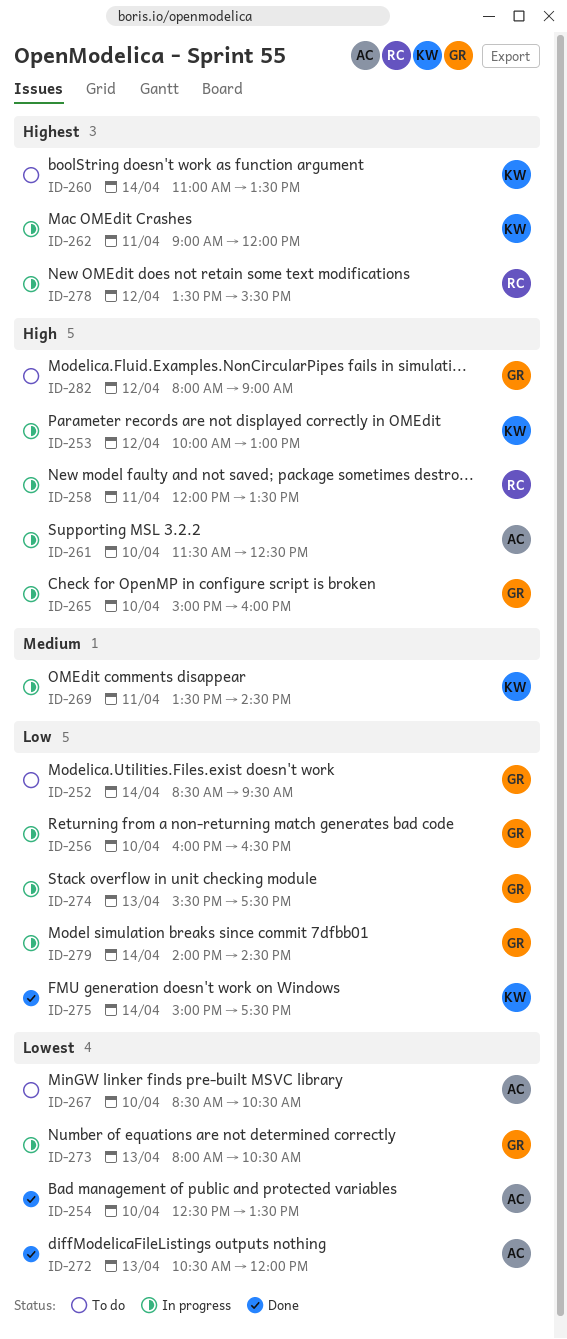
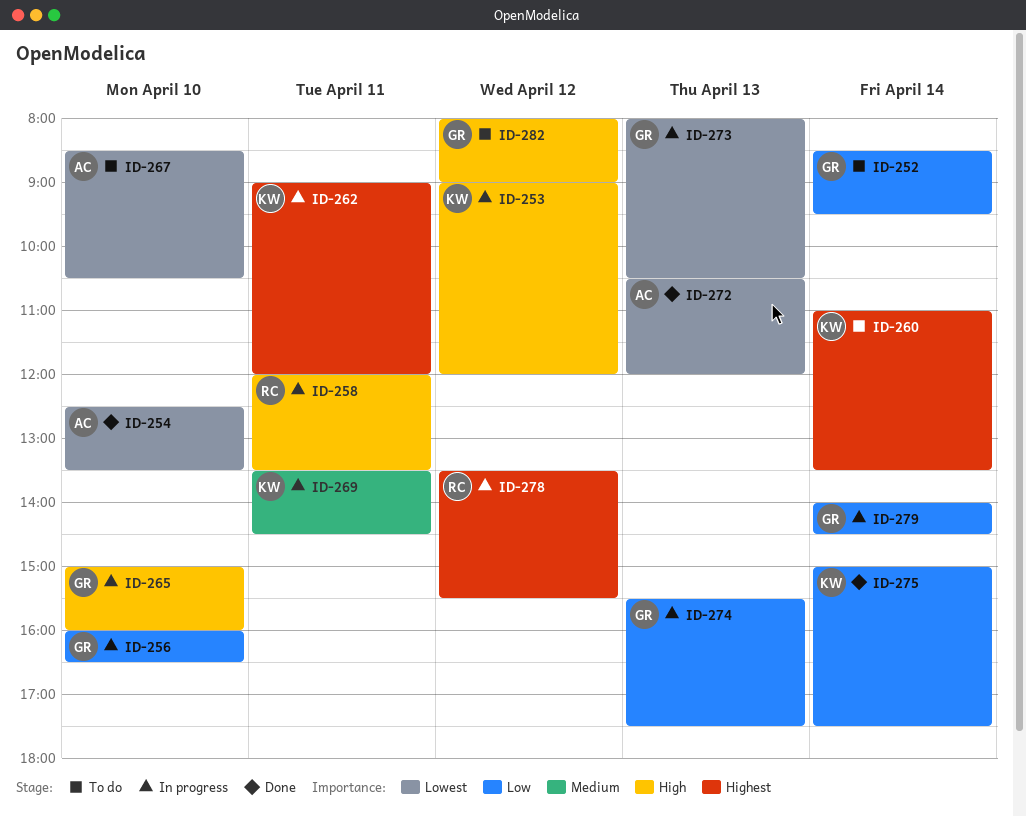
ID-253, begins: 10:00 -> 09:00
ID-253, ends: 13:00 -> 12:00
ID-261: present -> none

